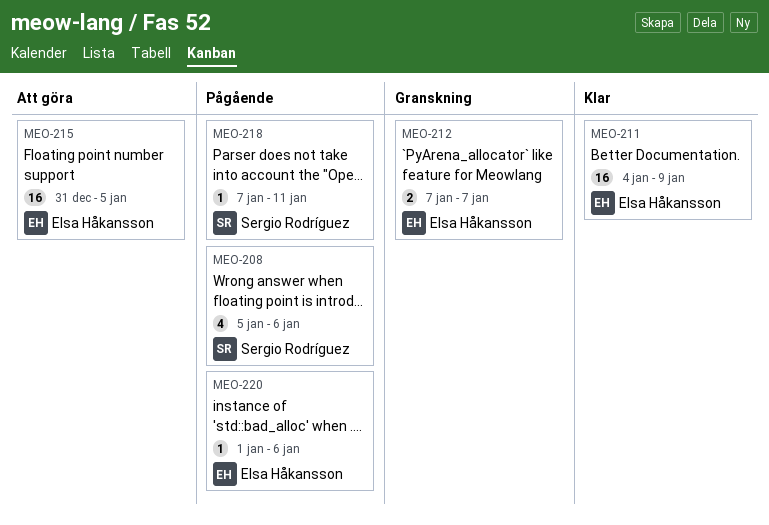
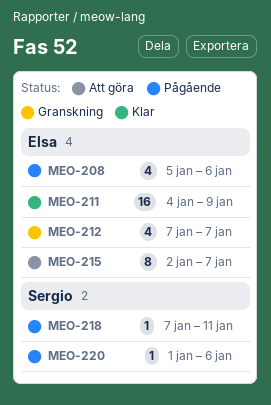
MEO-208, owner: Sergio Rodríguez -> Elsa Håkansson
MEO-212, estimate: 2 -> 4
MEO-215, estimate: 16 -> 8
MEO-215, start: Dec 31 -> Jan 2
MEO-215, due: Jan 5 -> Jan 7
MEO-220, owner: Elsa Håkansson -> Sergio Rodríguez

